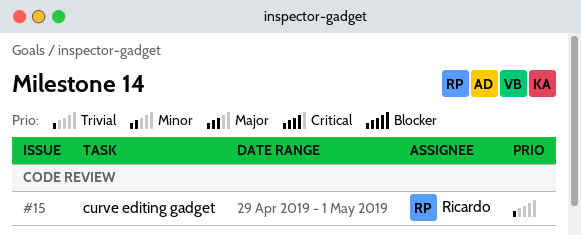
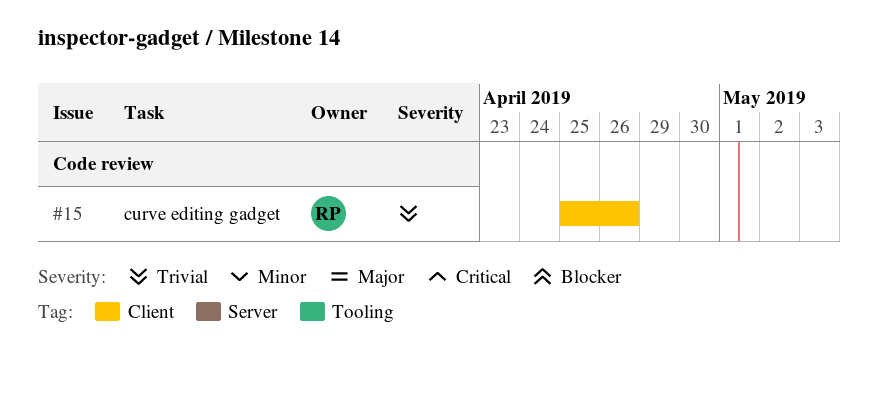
#15, start: Apr 29 -> Apr 25
#15, due: May 1 -> Apr 26

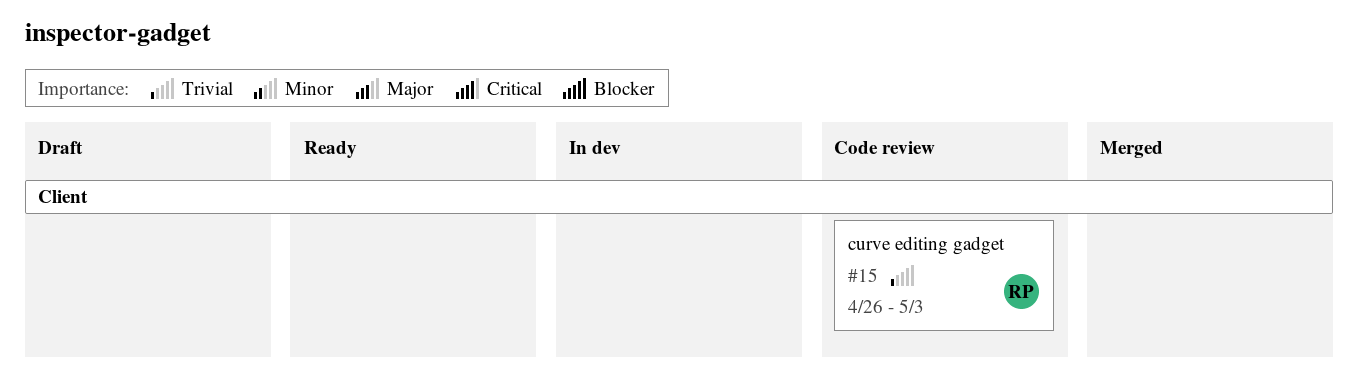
#15, start: Apr 25 -> Apr 26
#15, due: Apr 26 -> May 3

